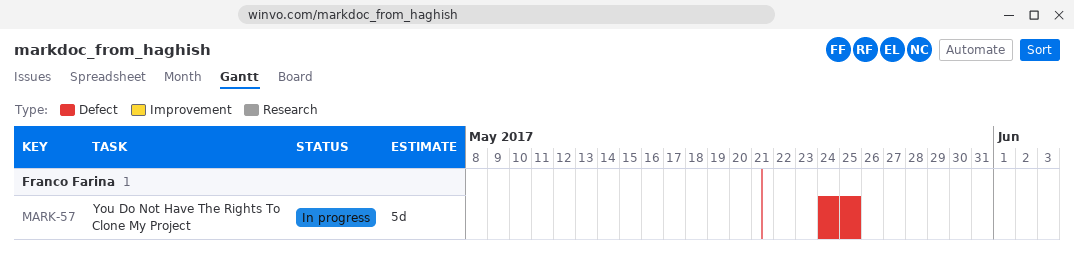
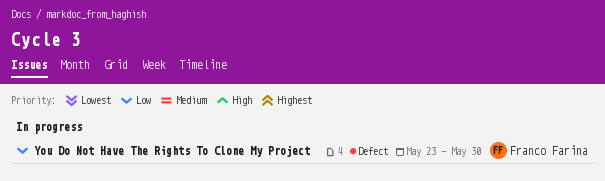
You Do Not Have The Rights To Clone My Project, start: May 24 -> May 23
You Do Not Have The Rights To Clone My Project, due: May 25 -> May 30

